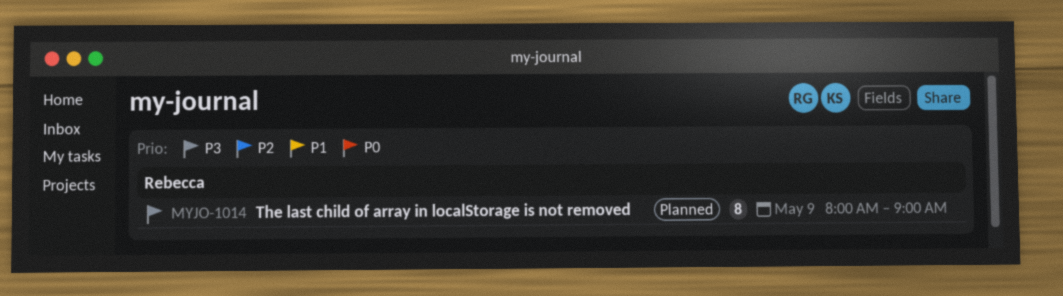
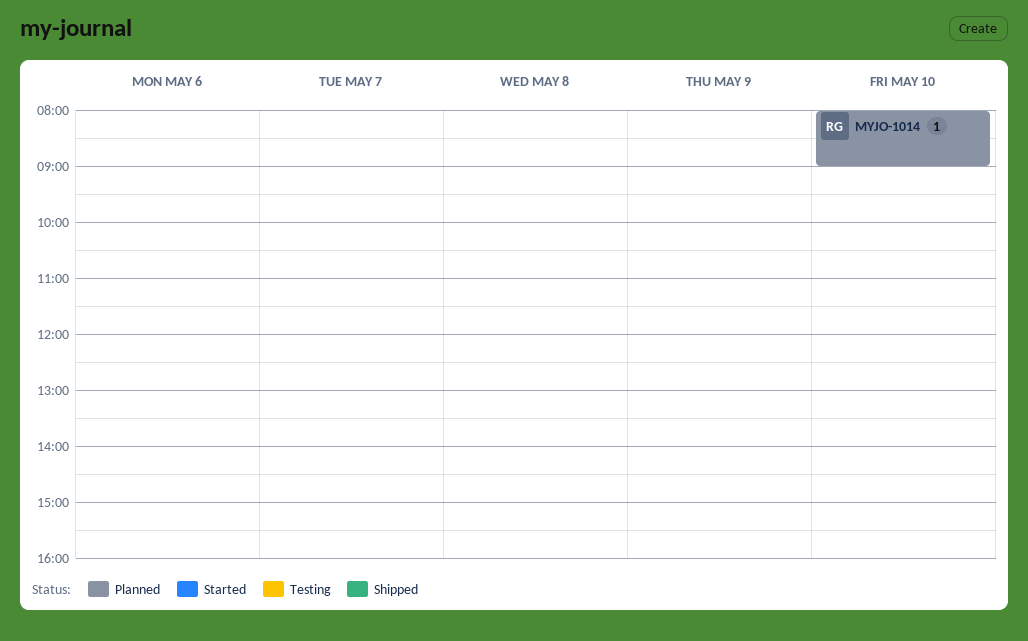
MYJO-1014, estimate: 8 -> 1
MYJO-1014, day: May 9 -> May 10

